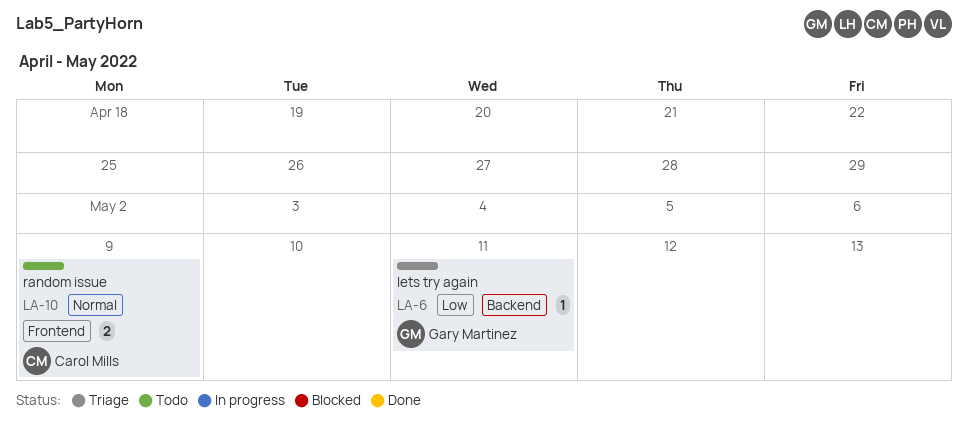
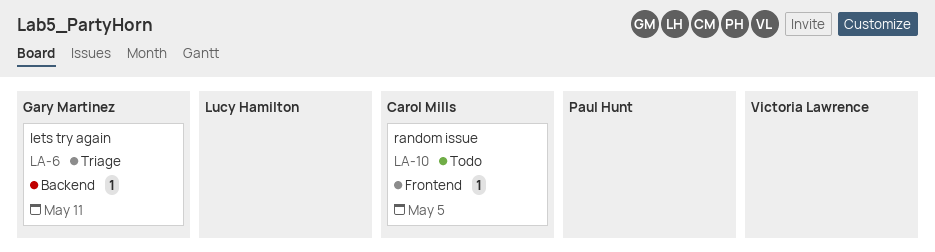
LA-10, estimate: 2 -> 1
LA-10, due: May 9 -> May 5

